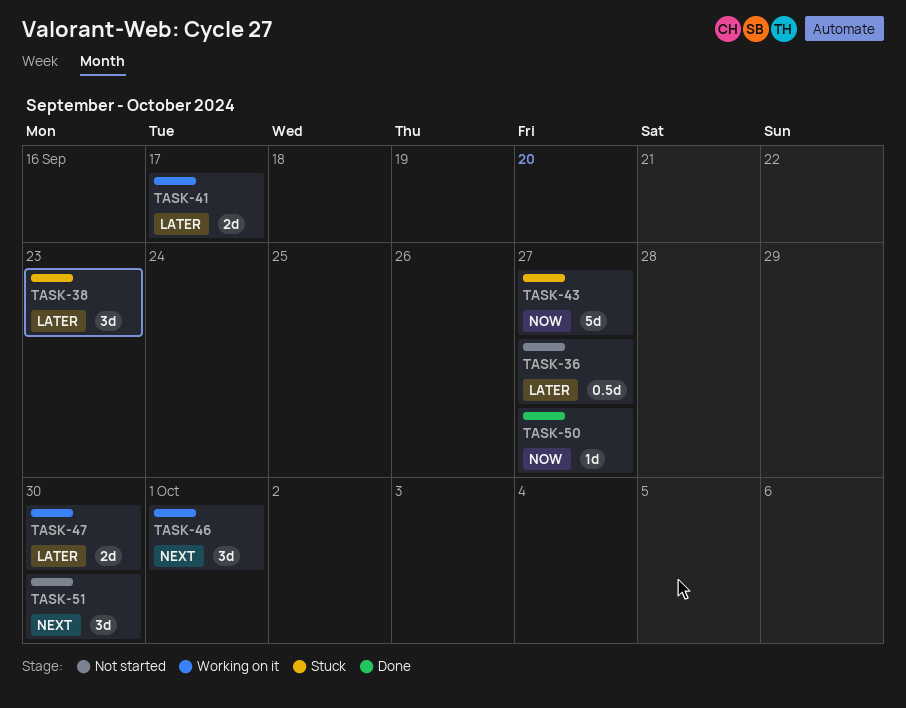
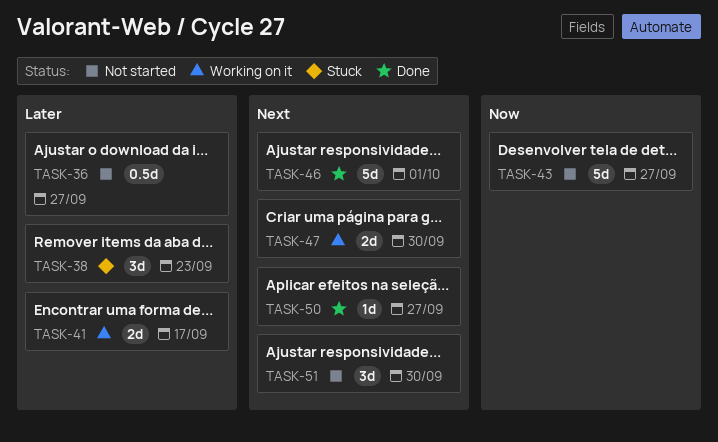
TASK-43, status: Stuck -> Not started
TASK-46, status: Working on it -> Done
TASK-46, estimate: 3d -> 5d
TASK-47, priority: Later -> Next
TASK-50, priority: Now -> Next

